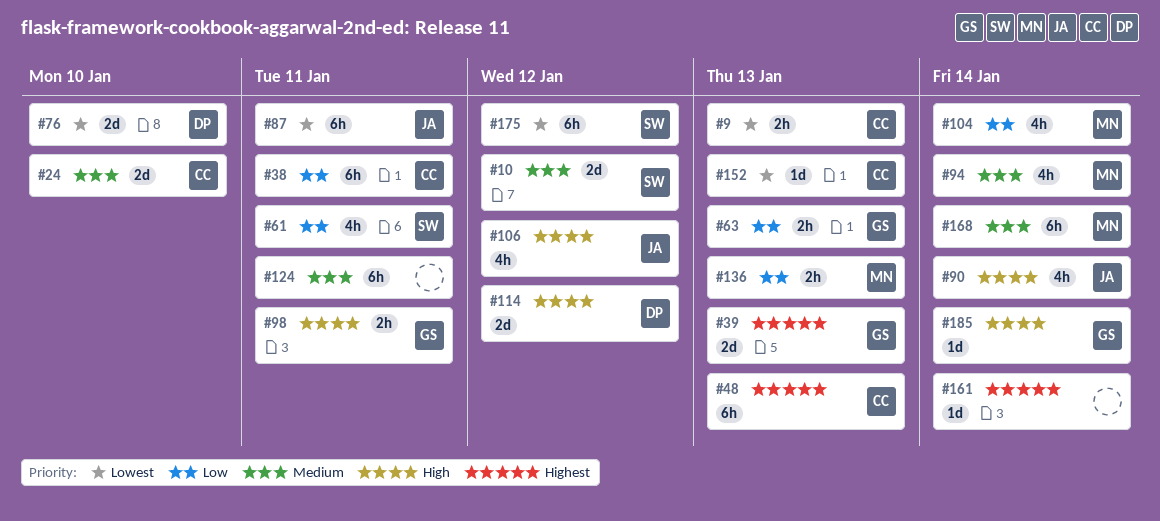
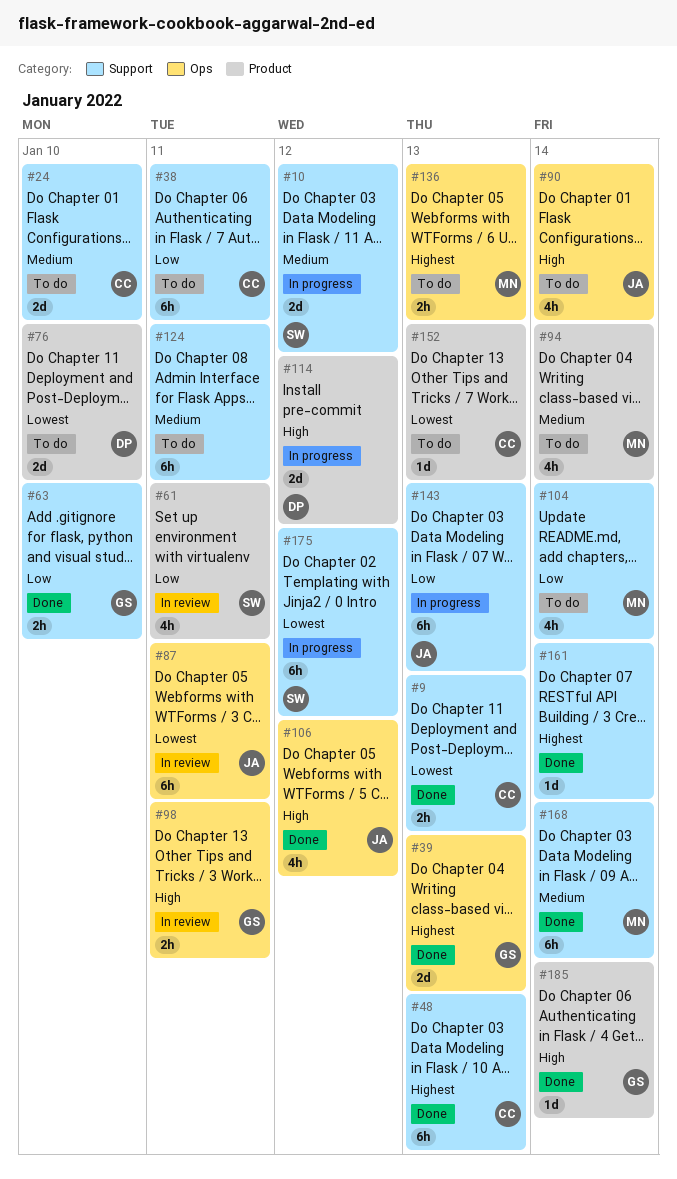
#63, due: Jan 13 -> Jan 10
#136, priority: Low -> Highest
#143: none -> present

